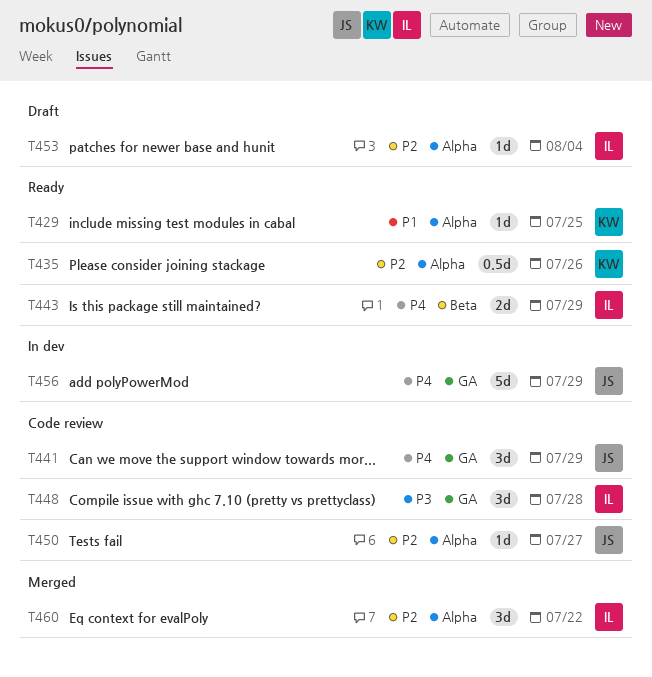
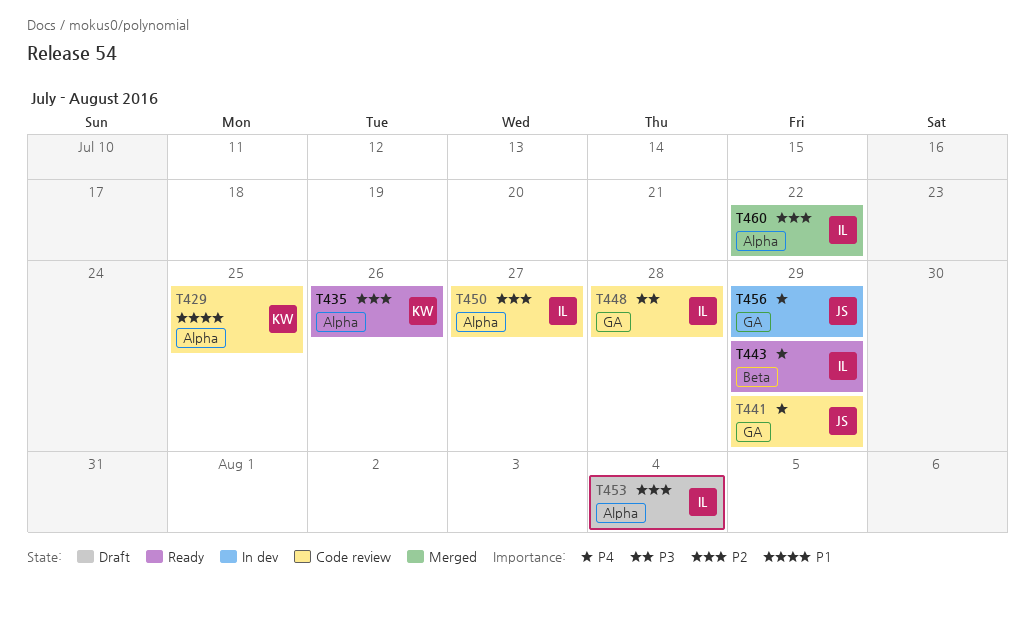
T429, status: Ready -> Code review
T450, owner: JS -> IL

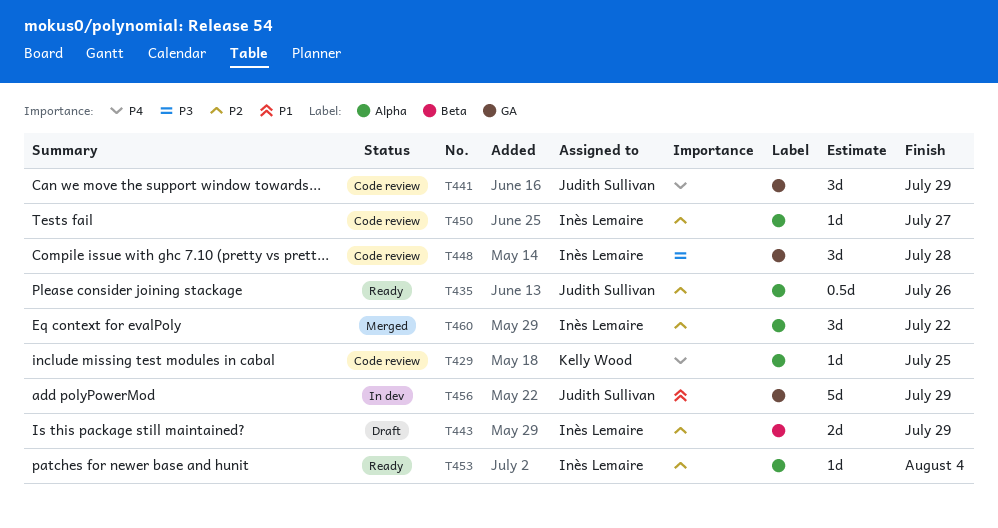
T429, priority: P1 -> P4
T435, owner: Kelly Wood -> Judith Sullivan
T443, status: Ready -> Draft
T443, priority: P4 -> P2
T453, status: Draft -> Ready
T456, priority: P4 -> P1

